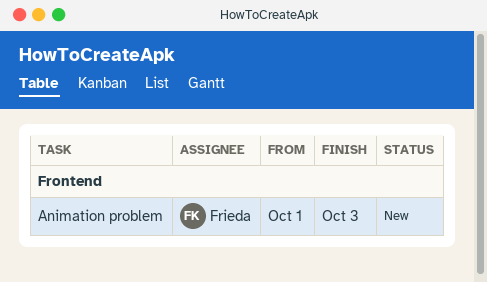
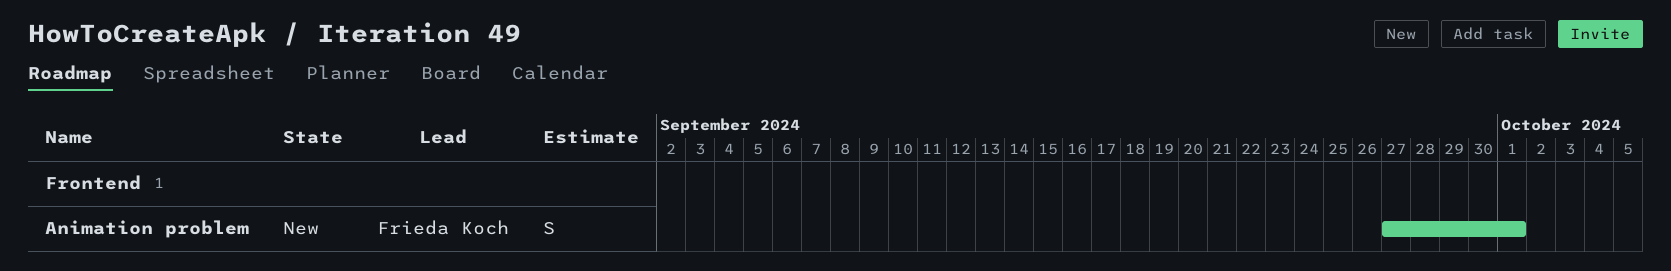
Animation problem, start: Oct 1 -> Sep 27
Animation problem, due: Oct 3 -> Oct 1

